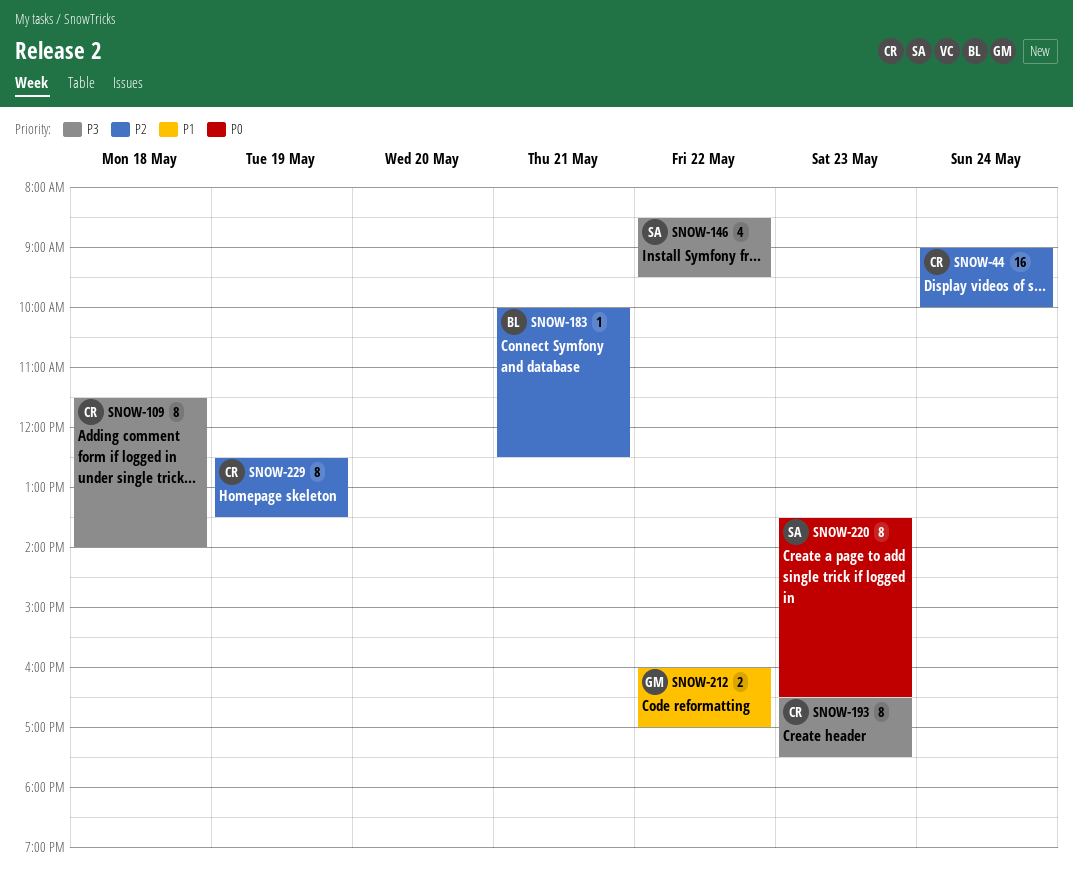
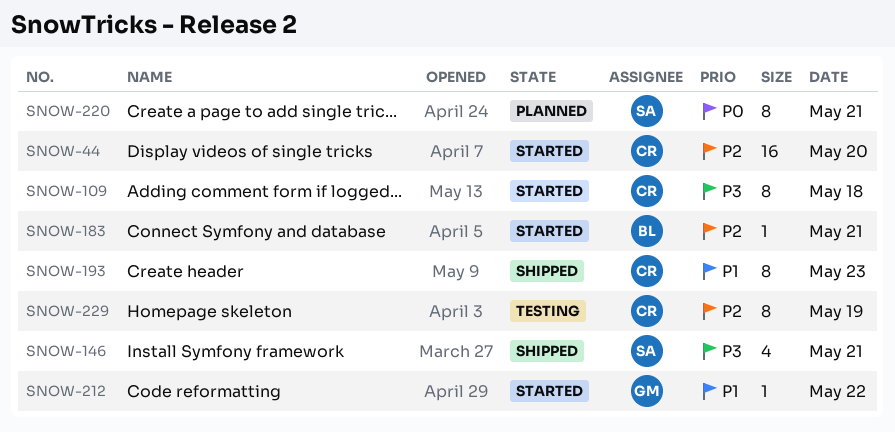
SNOW-44, day: May 24 -> May 20
SNOW-146, day: May 22 -> May 21
SNOW-193, priority: P3 -> P1
SNOW-212, estimate: 2 -> 1
SNOW-220, day: May 23 -> May 21

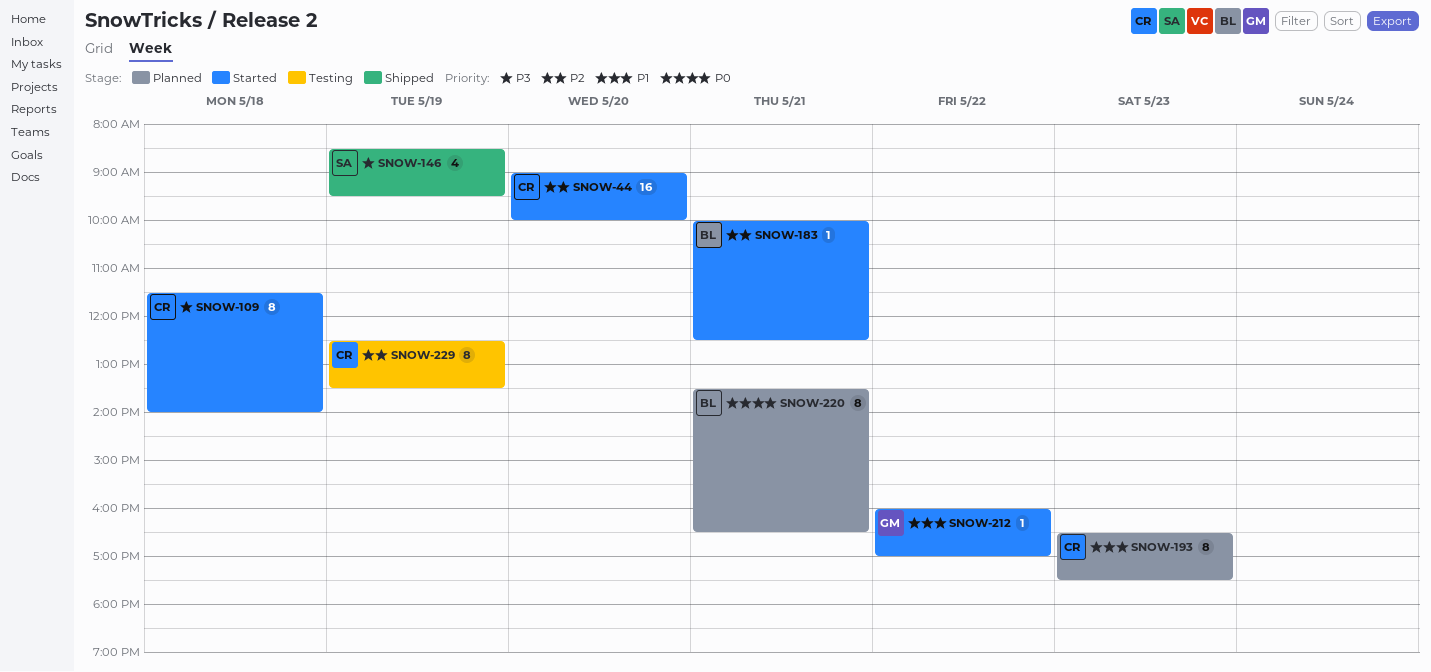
SNOW-146, day: May 21 -> May 19
SNOW-193, status: Shipped -> Planned
SNOW-220, owner: SA -> BL

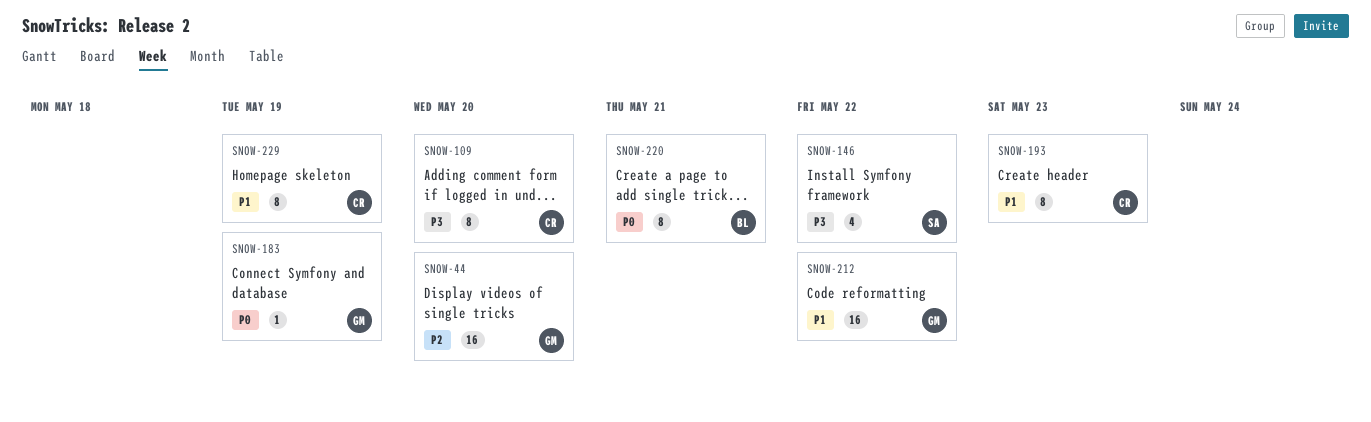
SNOW-44, owner: CR -> GM
SNOW-109, day: May 18 -> May 20
SNOW-146, day: May 19 -> May 22
SNOW-183, owner: BL -> GM
SNOW-183, priority: P2 -> P0
SNOW-183, day: May 21 -> May 19
SNOW-212, estimate: 1 -> 16
SNOW-229, priority: P2 -> P1

